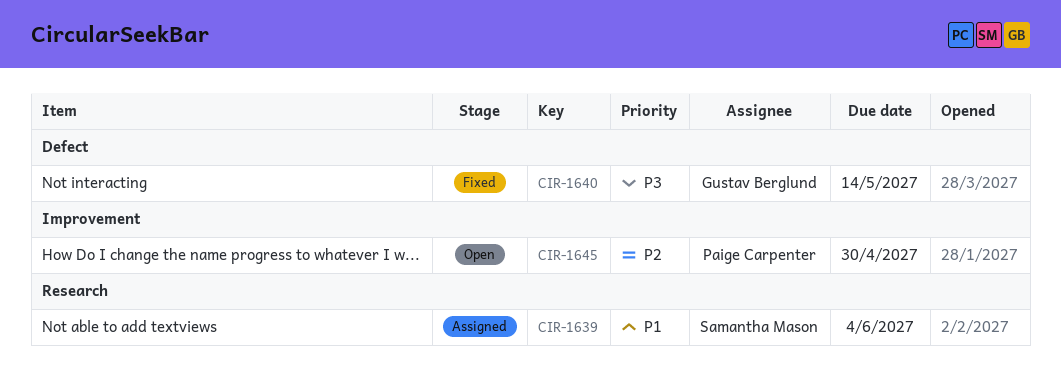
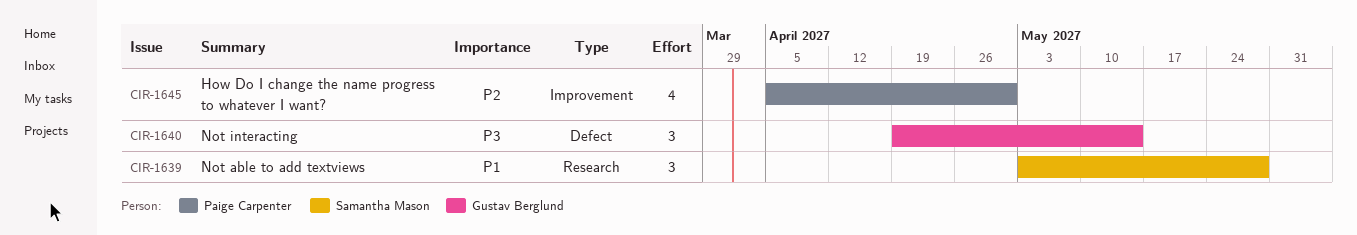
CIR-1639, due: Jun 4 -> May 28

